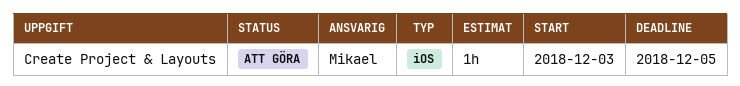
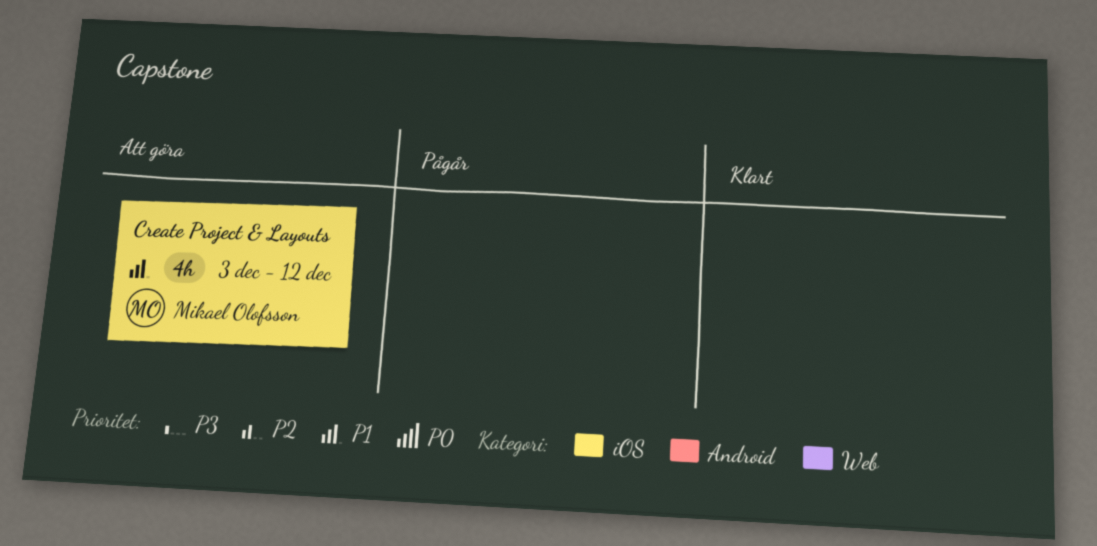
Create Project & Layouts, estimate: 1h -> 4h
Create Project & Layouts, due: Dec 5 -> Dec 12

